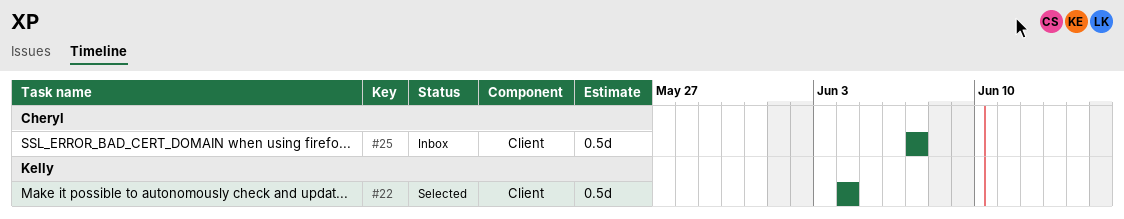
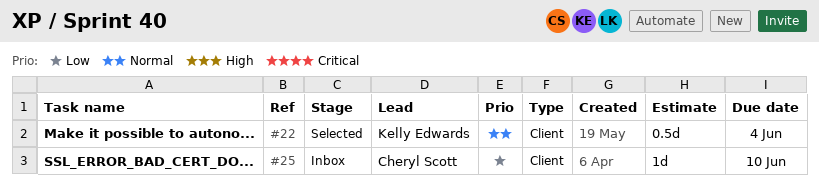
#25, estimate: 0.5d -> 1d
#25, due: Jun 7 -> Jun 10

